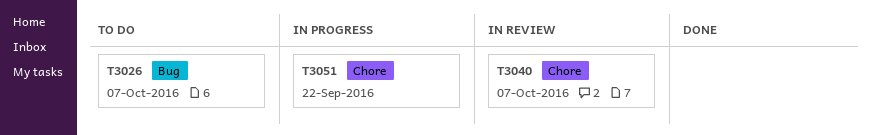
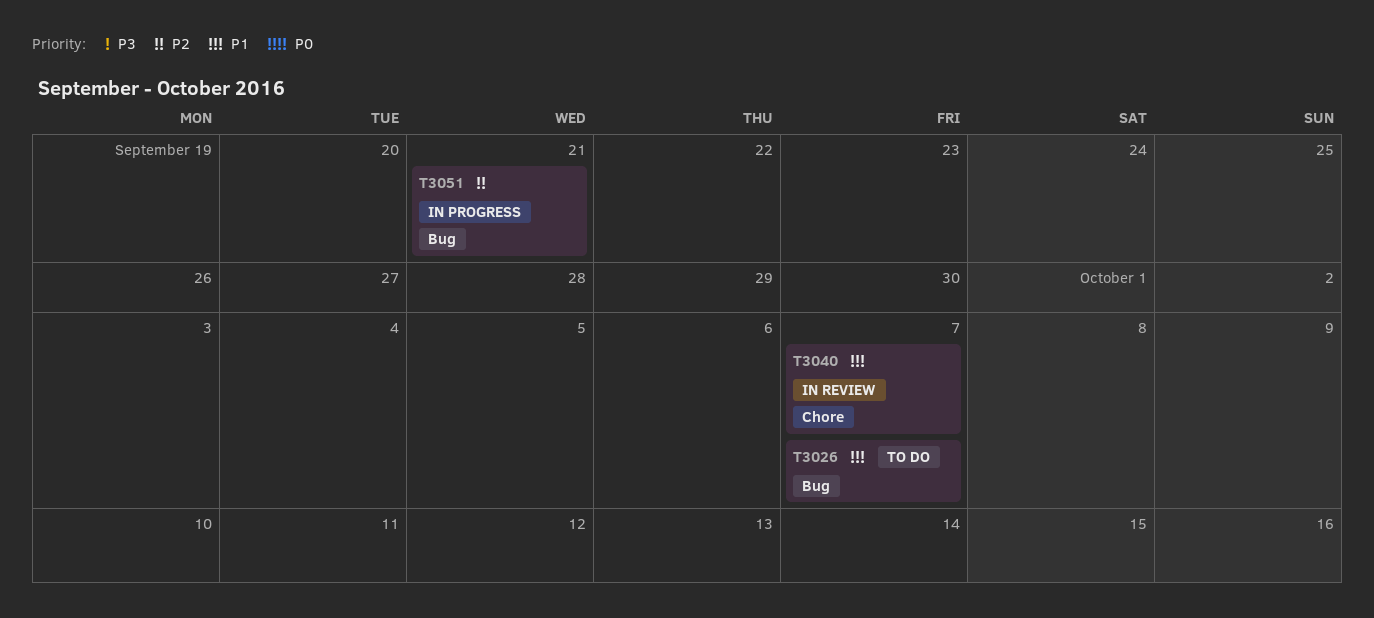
T3051, label: Chore -> Bug
T3051, due: Sep 22 -> Sep 21

